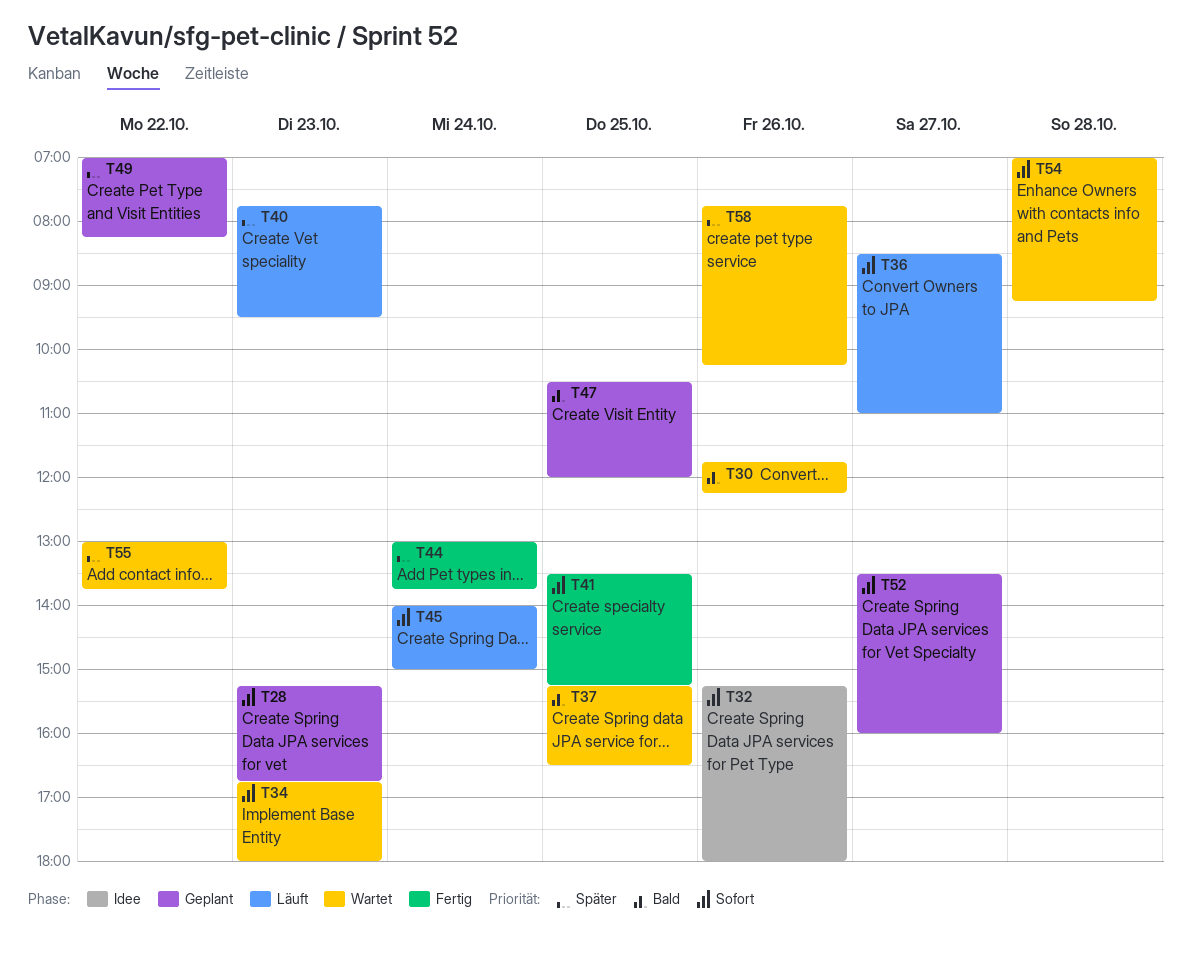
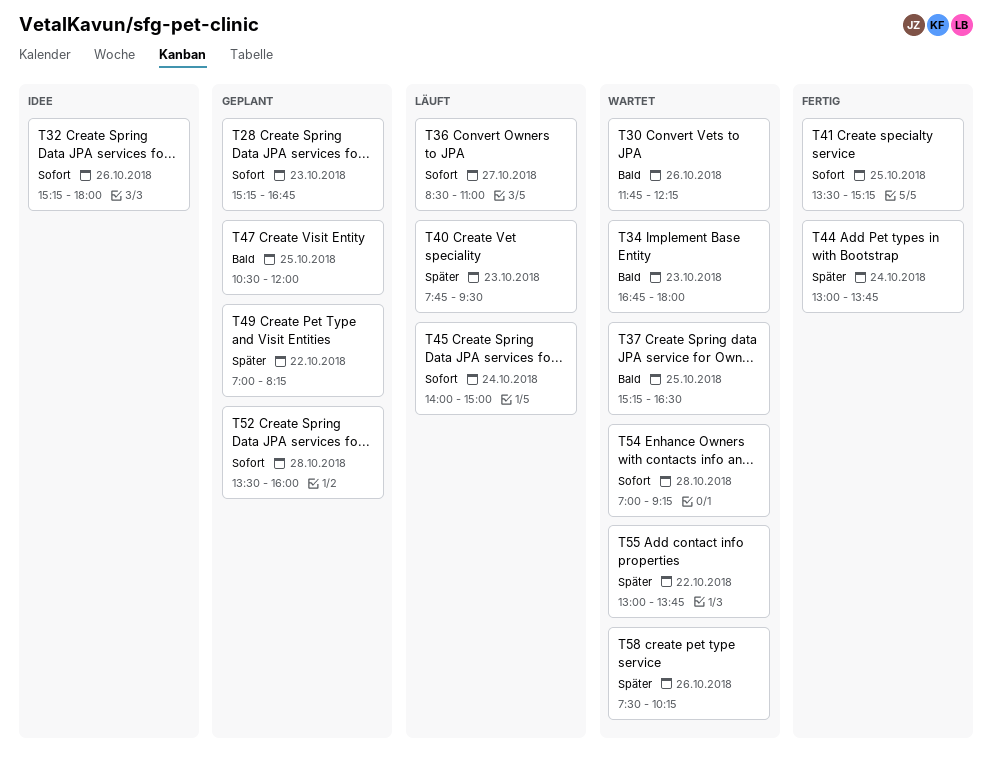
T34, priority: Sofort -> Bald
T52, day: Oct 27 -> Oct 28
T58, begins: 07:45 -> 07:30

